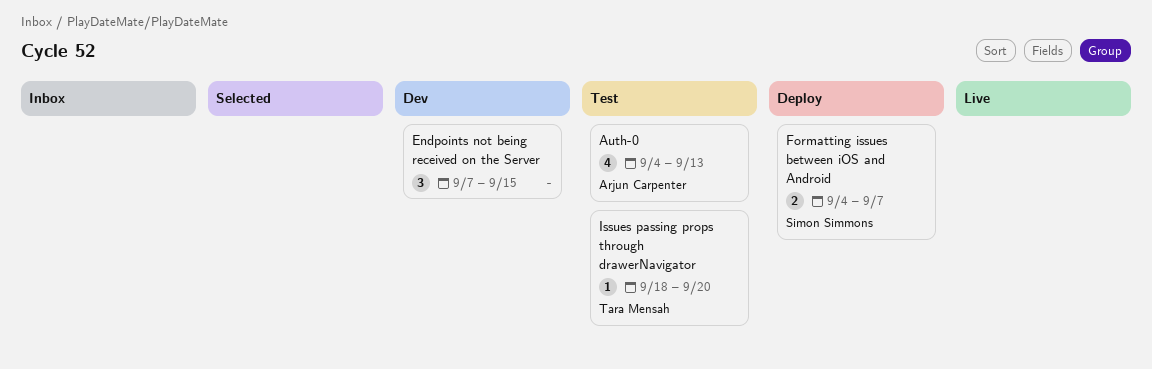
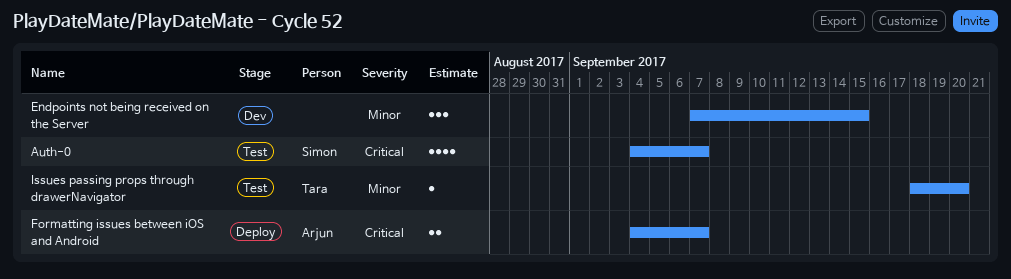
Auth-0, owner: Arjun Carpenter -> Simon Simmons
Auth-0, due: Sep 13 -> Sep 7
Formatting issues between iOS and Android, owner: Simon Simmons -> Arjun Carpenter

